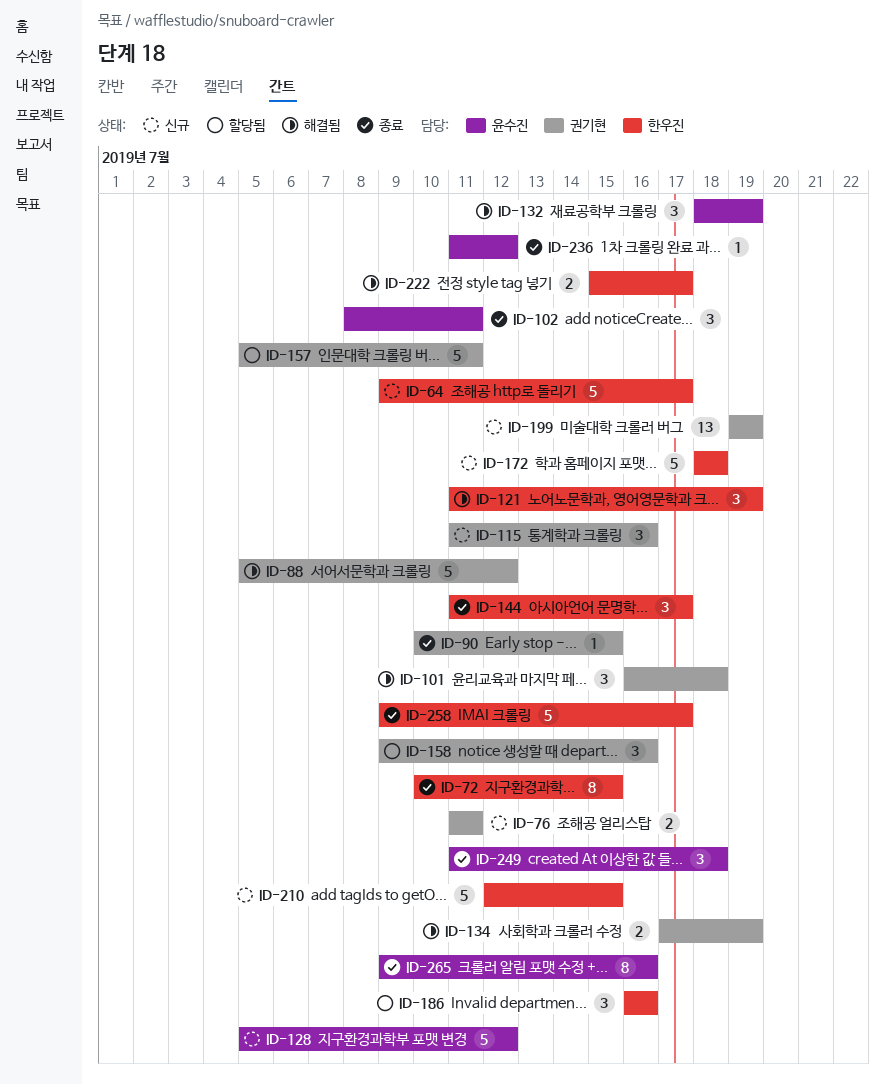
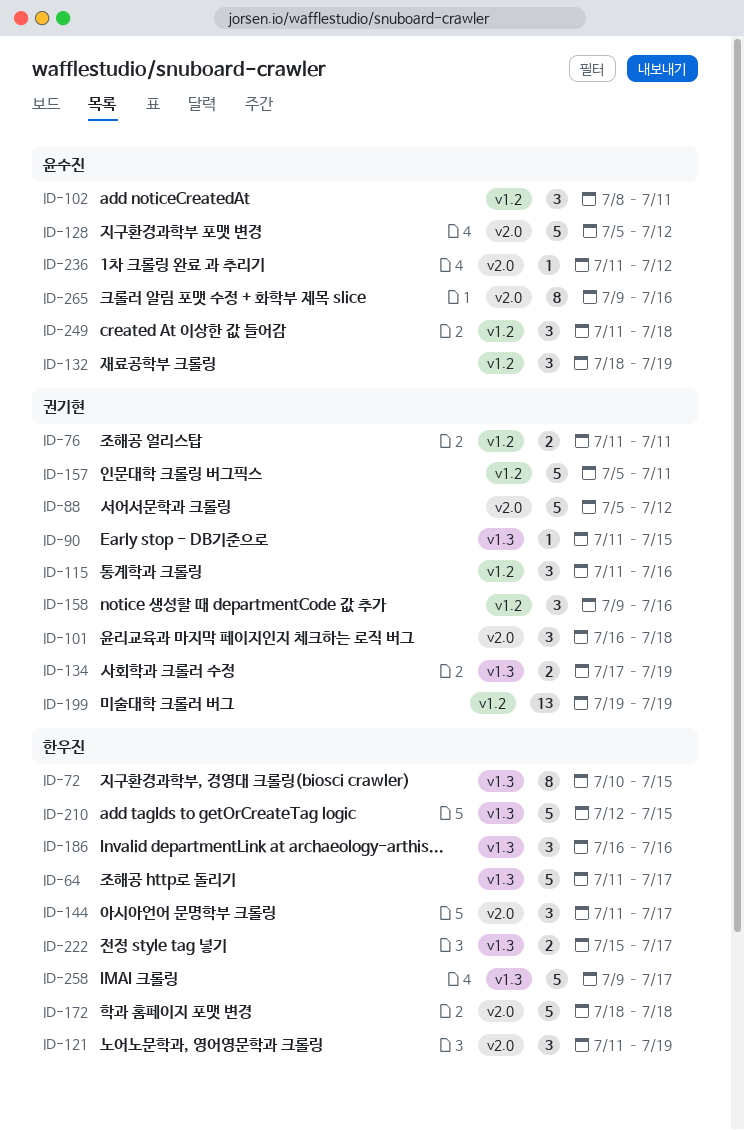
ID-64, start: Jul 9 -> Jul 11
ID-90, start: Jul 10 -> Jul 11

